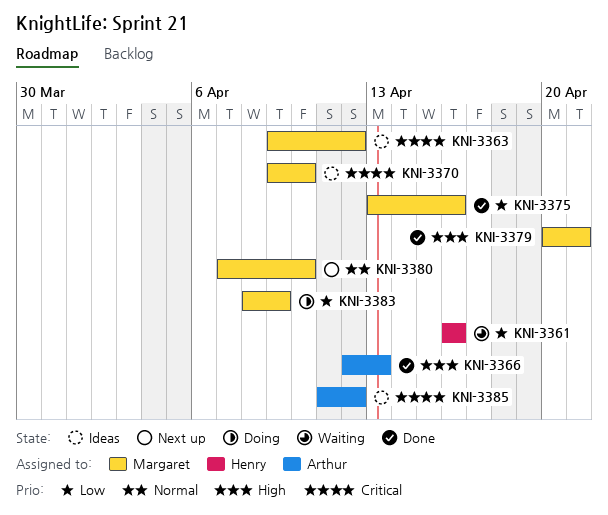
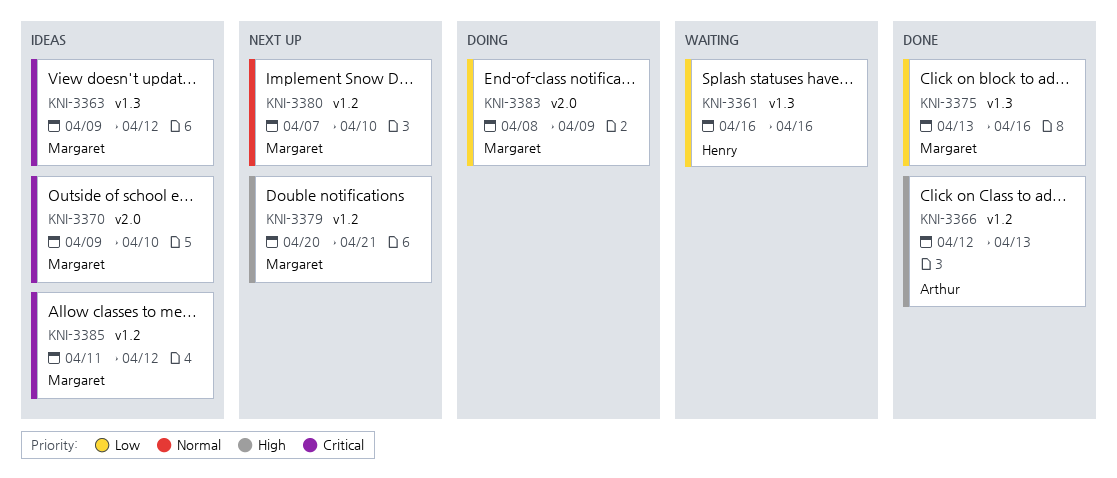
KNI-3379, status: Done -> Next up
KNI-3385, owner: Arthur -> Margaret

